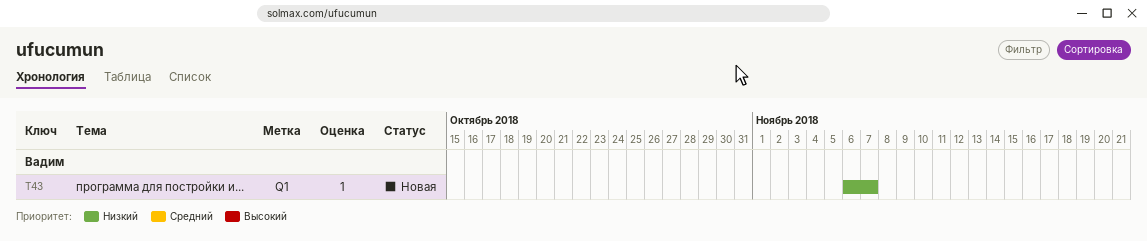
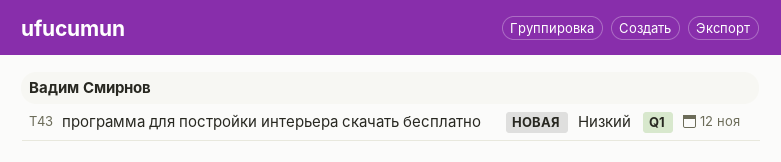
T43, due: Nov 7 -> Nov 12

